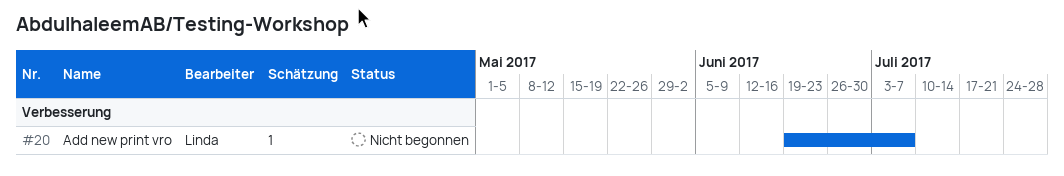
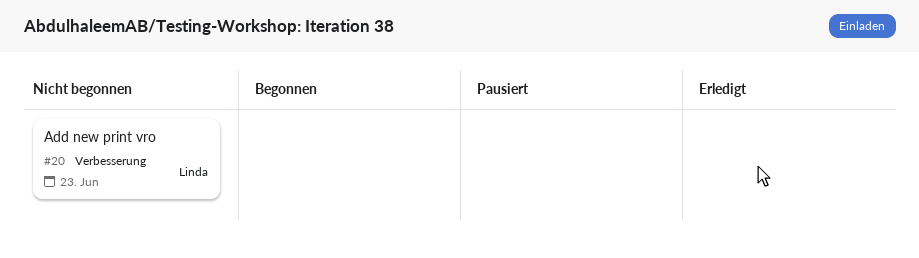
#20, due: Jul 7 -> Jun 23

